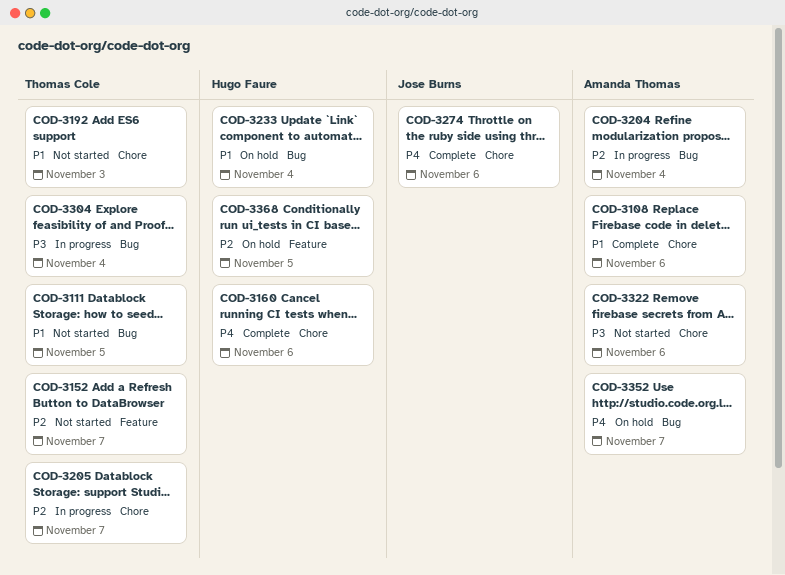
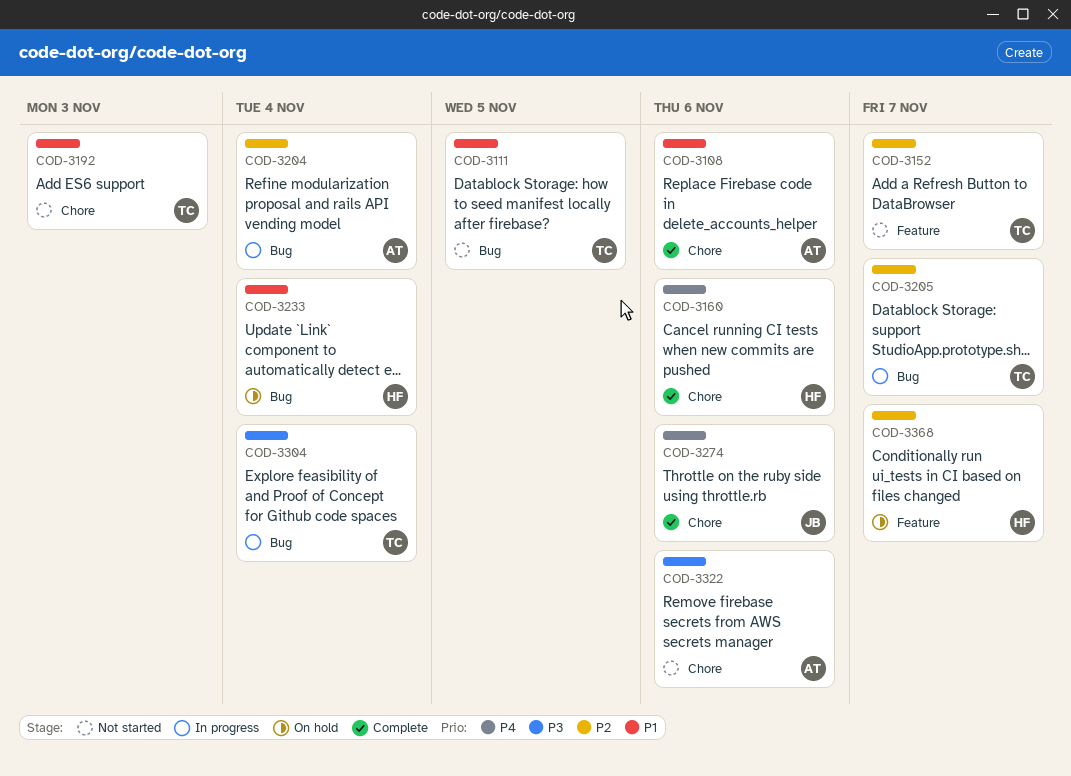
COD-3205, label: Chore -> Bug
COD-3352: present -> none
COD-3368, due: Nov 5 -> Nov 7

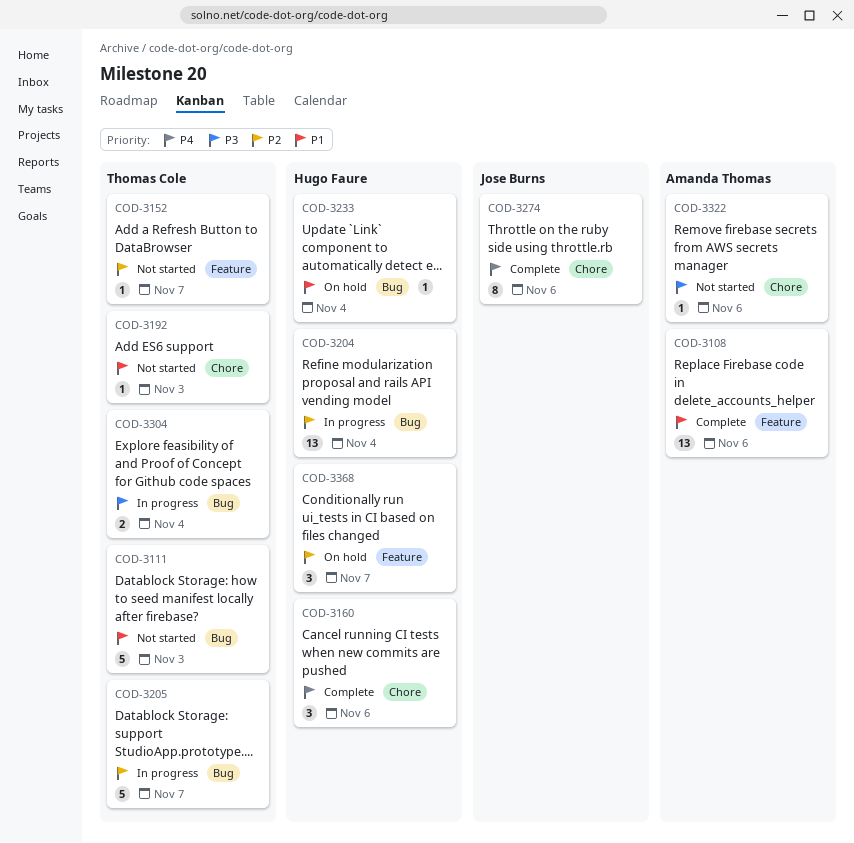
COD-3108, label: Chore -> Feature
COD-3111, due: Nov 5 -> Nov 3
COD-3204, owner: Amanda Thomas -> Hugo Faure

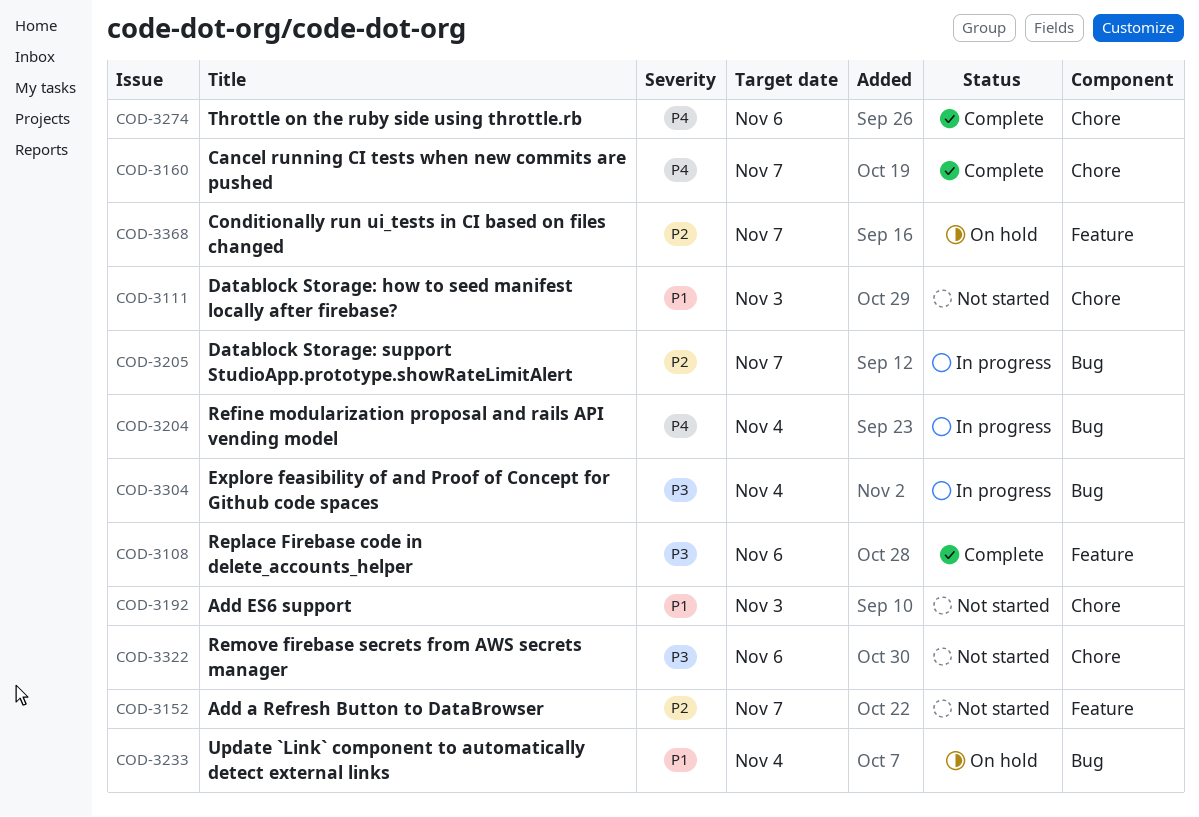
COD-3108, priority: P1 -> P3
COD-3111, label: Bug -> Chore
COD-3160, due: Nov 6 -> Nov 7
COD-3204, priority: P2 -> P4

